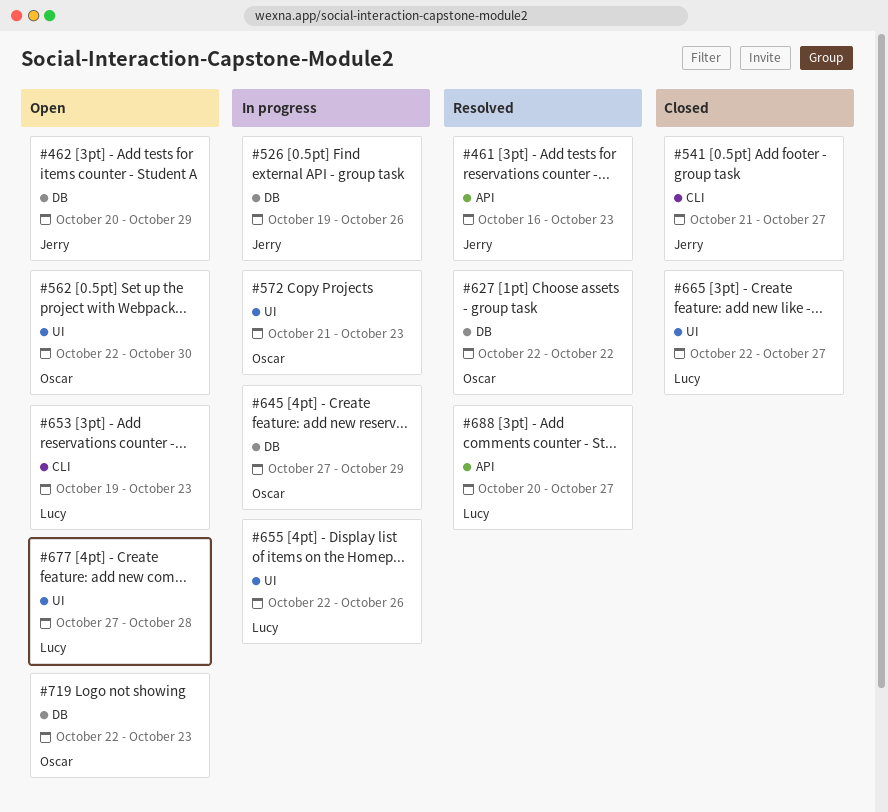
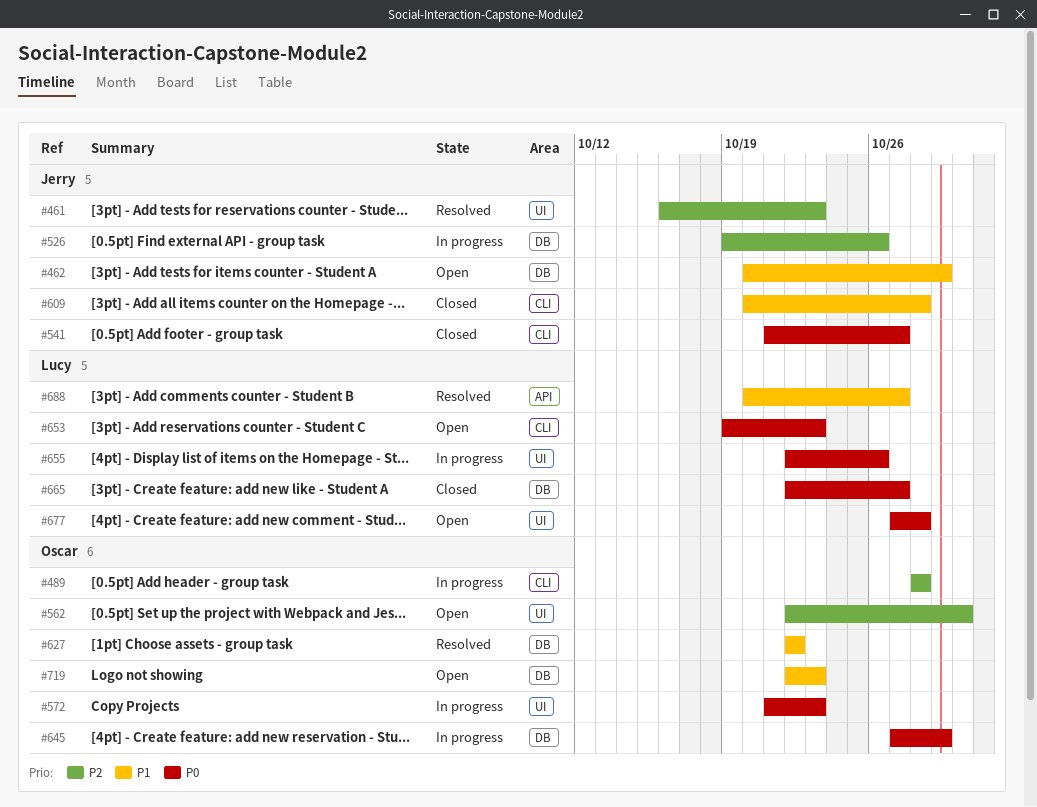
#461, label: API -> UI
#489: none -> present
#609: none -> present
#665, label: UI -> DB

